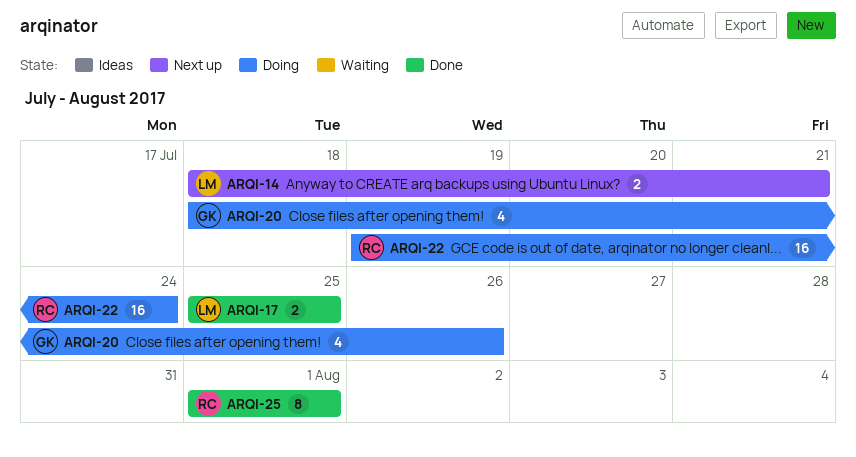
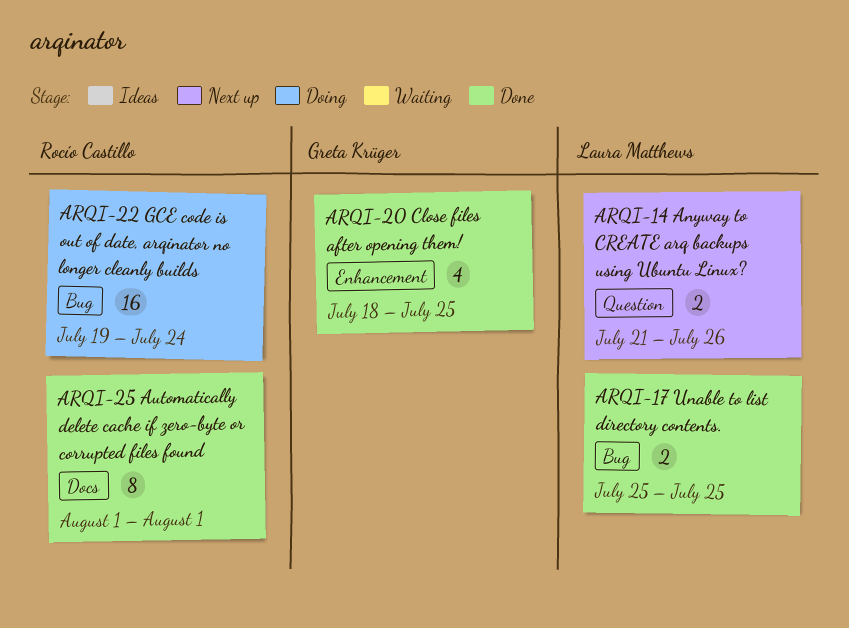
ARQI-14, start: Jul 18 -> Jul 21
ARQI-14, due: Jul 21 -> Jul 26
ARQI-20, status: Doing -> Done
ARQI-20, due: Jul 26 -> Jul 25

